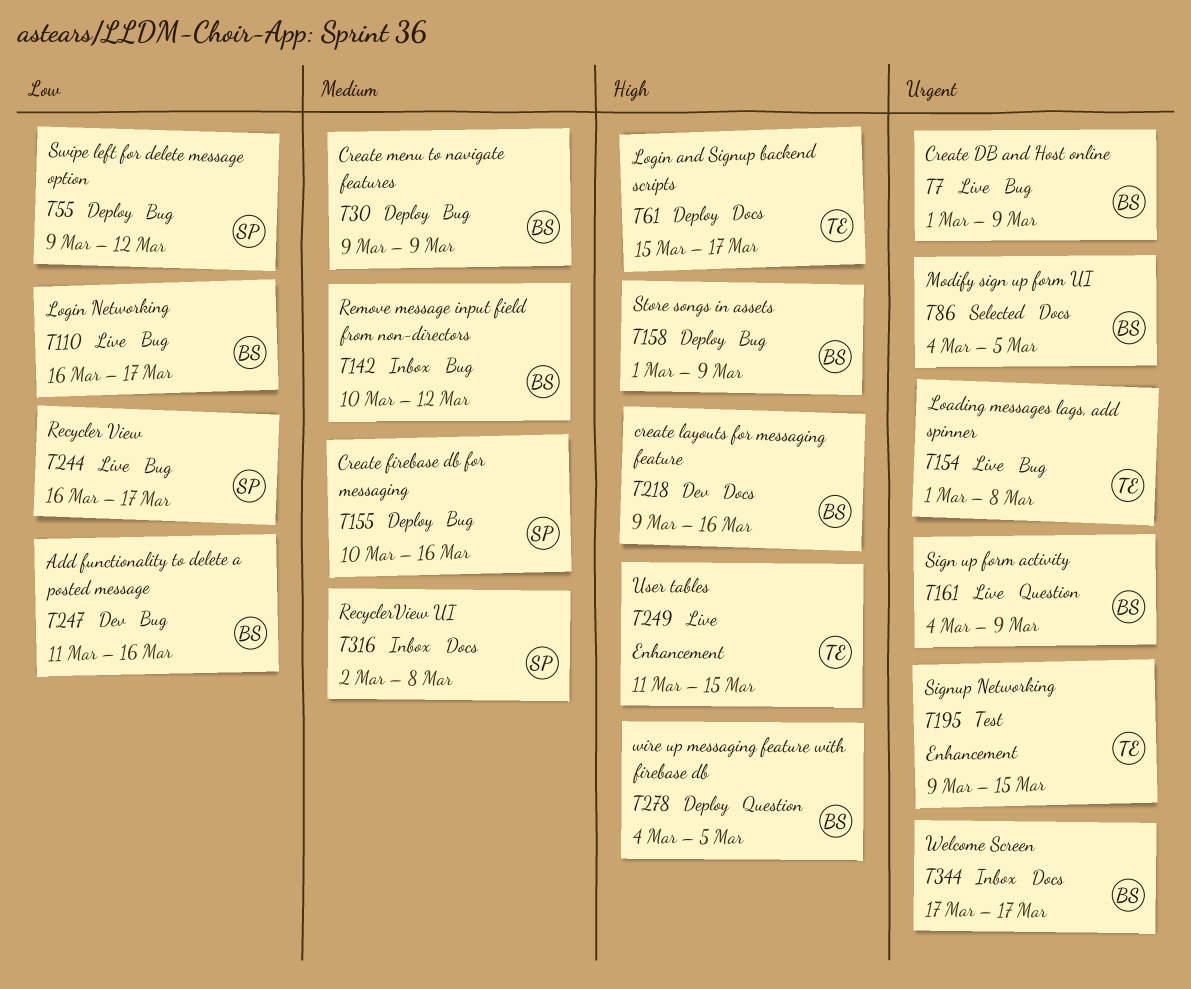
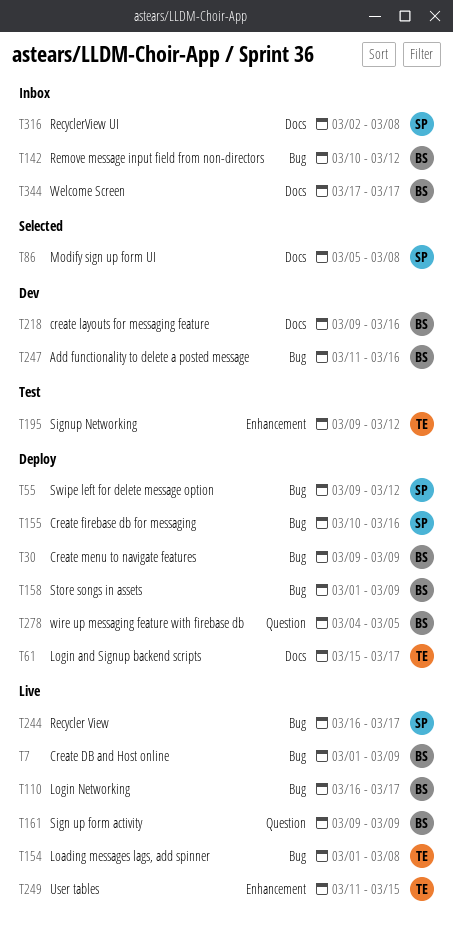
T86, owner: BS -> SP
T86, start: Mar 4 -> Mar 5
T86, due: Mar 5 -> Mar 8
T161, start: Mar 4 -> Mar 9
T195, due: Mar 15 -> Mar 12

